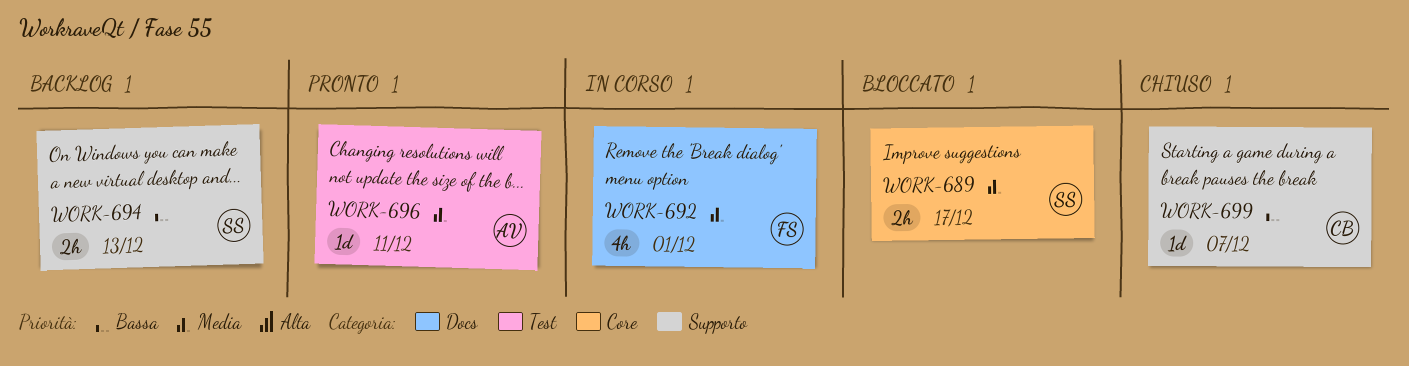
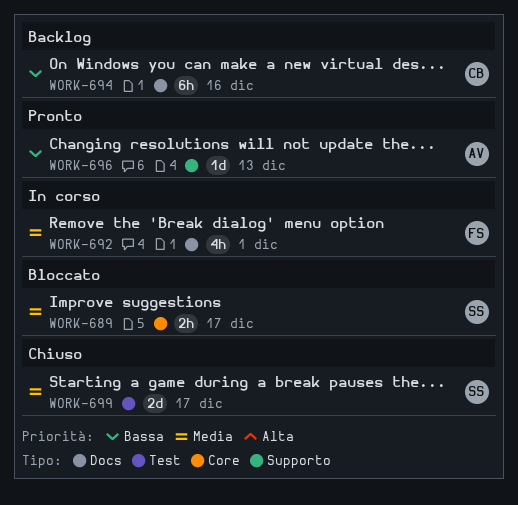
WORK-694, owner: SS -> CB
WORK-694, label: Supporto -> Docs
WORK-694, estimate: 2h -> 6h
WORK-694, due: Dec 13 -> Dec 16
WORK-696, priority: Media -> Bassa
WORK-696, label: Test -> Supporto
WORK-696, due: Dec 11 -> Dec 13
WORK-699, owner: CB -> SS
WORK-699, priority: Bassa -> Media
WORK-699, label: Supporto -> Test
WORK-699, estimate: 1d -> 2d
WORK-699, due: Dec 7 -> Dec 17

